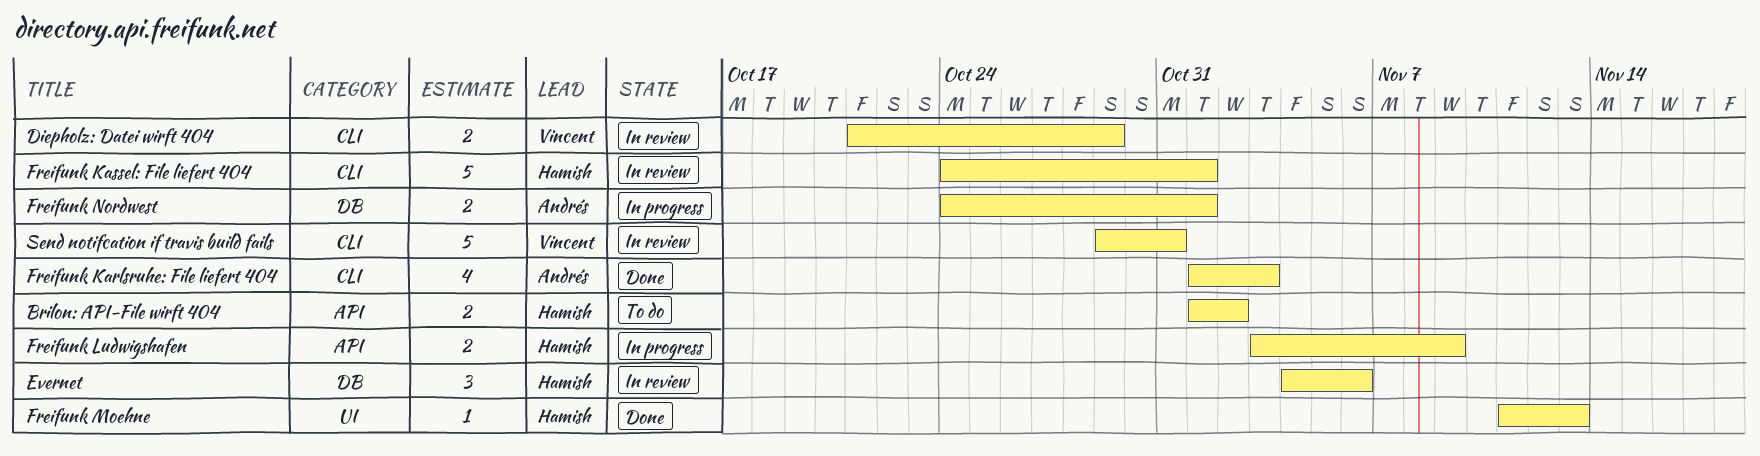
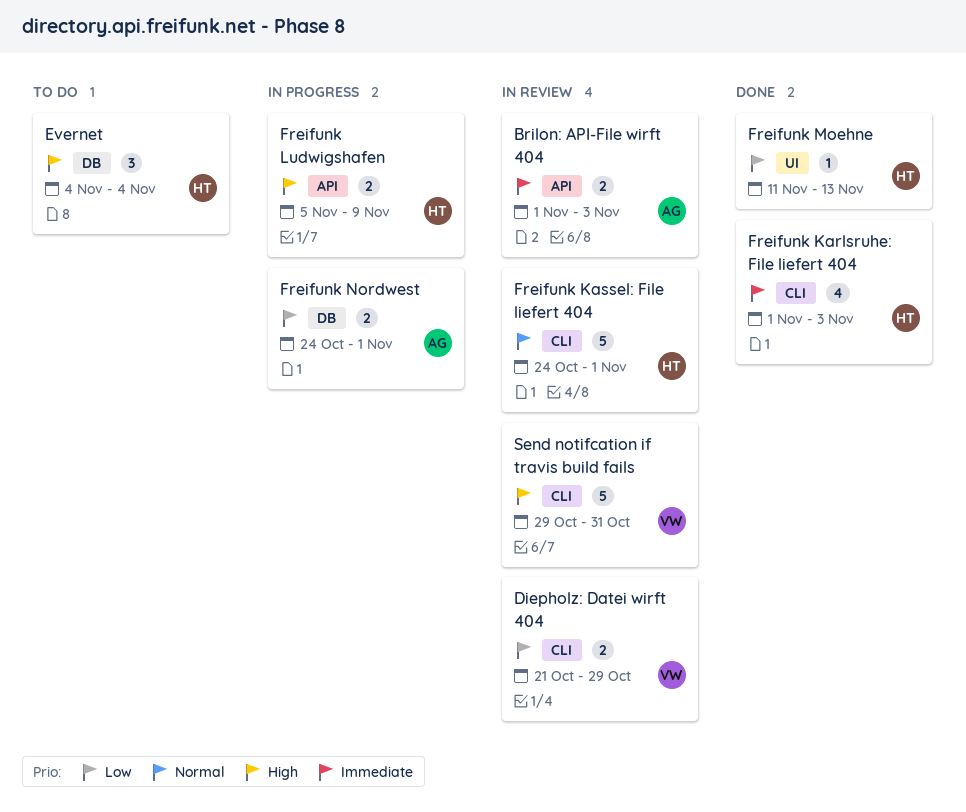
Brilon: API-File wirft 404, status: To do -> In review
Brilon: API-File wirft 404, owner: Hamish -> Andrés
Brilon: API-File wirft 404, due: Nov 2 -> Nov 3
Evernet, status: In review -> To do
Evernet, due: Nov 6 -> Nov 4
Freifunk Karlsruhe: File liefert 404, owner: Andrés -> Hamish
Freifunk Ludwigshafen, start: Nov 3 -> Nov 5

